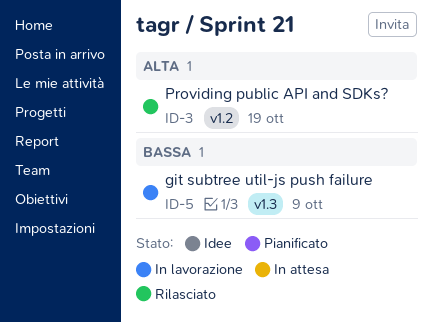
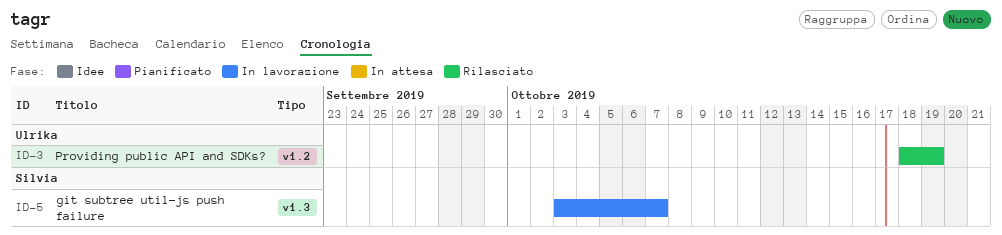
ID-5, due: Oct 9 -> Oct 7

